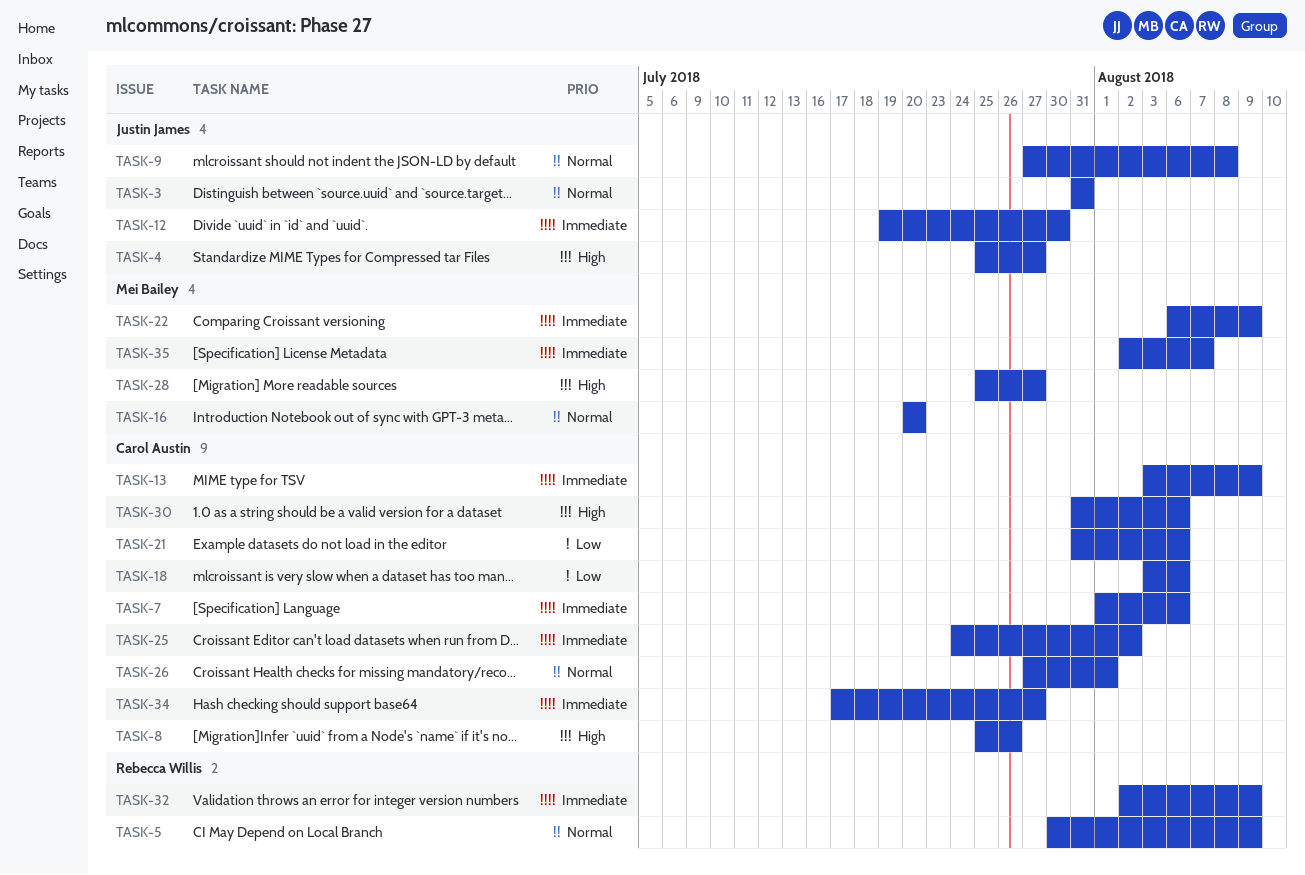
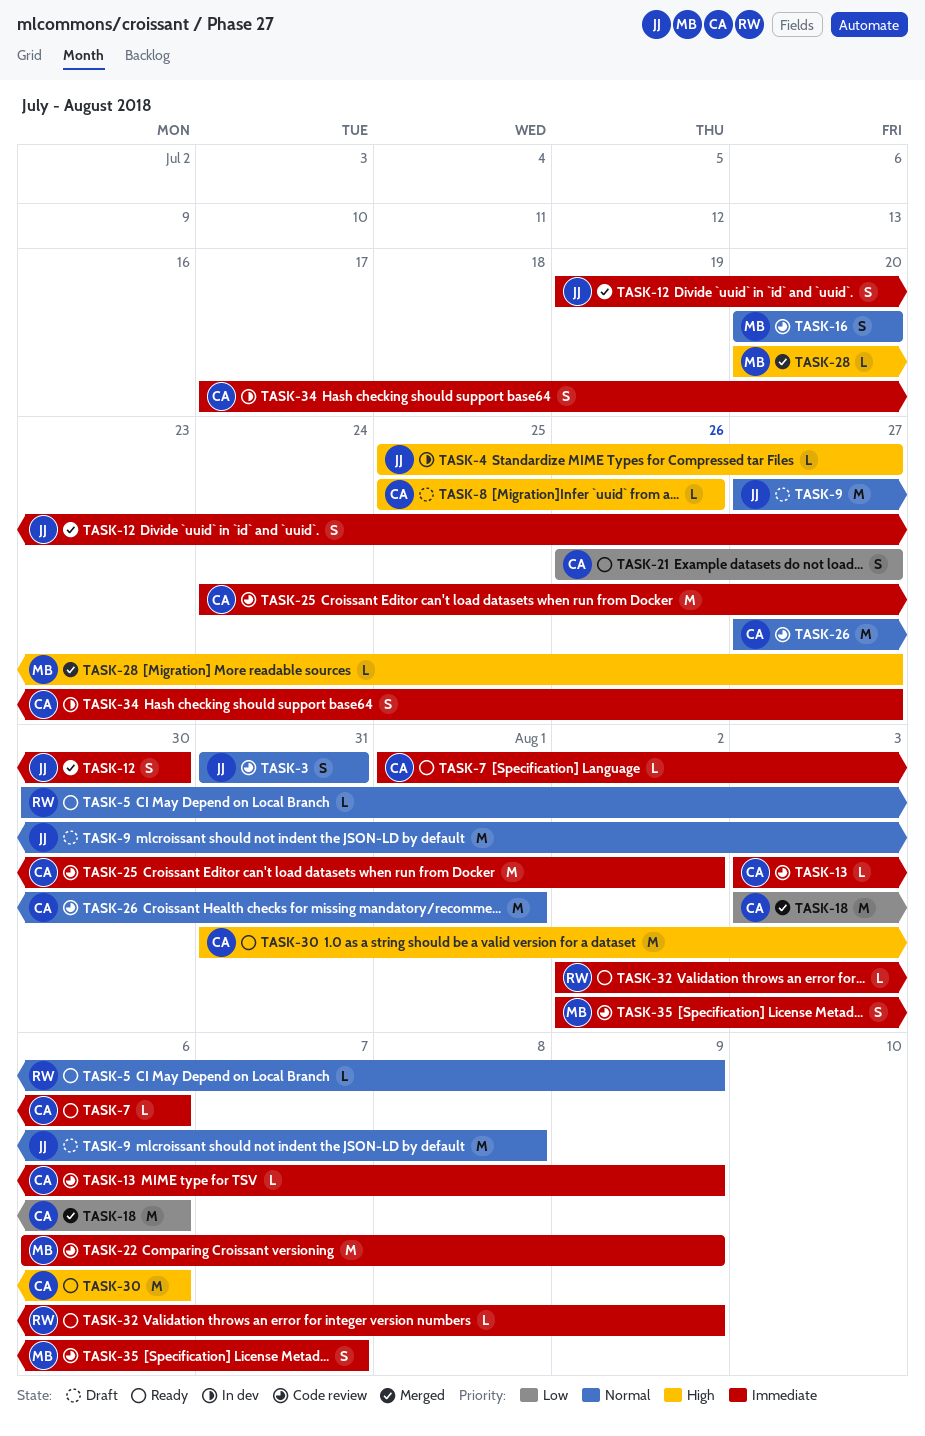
TASK-21, start: Jul 31 -> Jul 26
TASK-21, due: Aug 6 -> Jul 27
TASK-28, start: Jul 25 -> Jul 20

